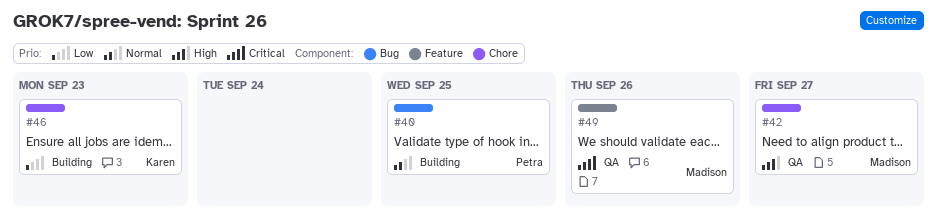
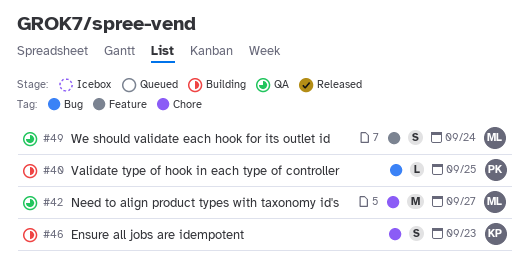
#49, due: Sep 26 -> Sep 24

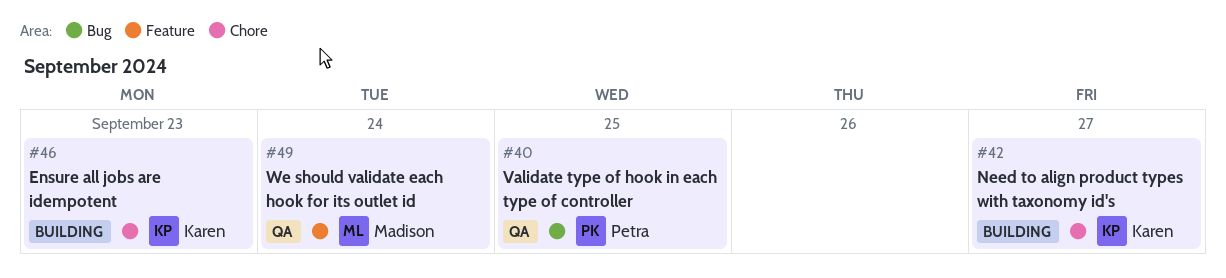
#40, status: Building -> QA
#42, status: QA -> Building
#42, owner: Madison -> Karen

